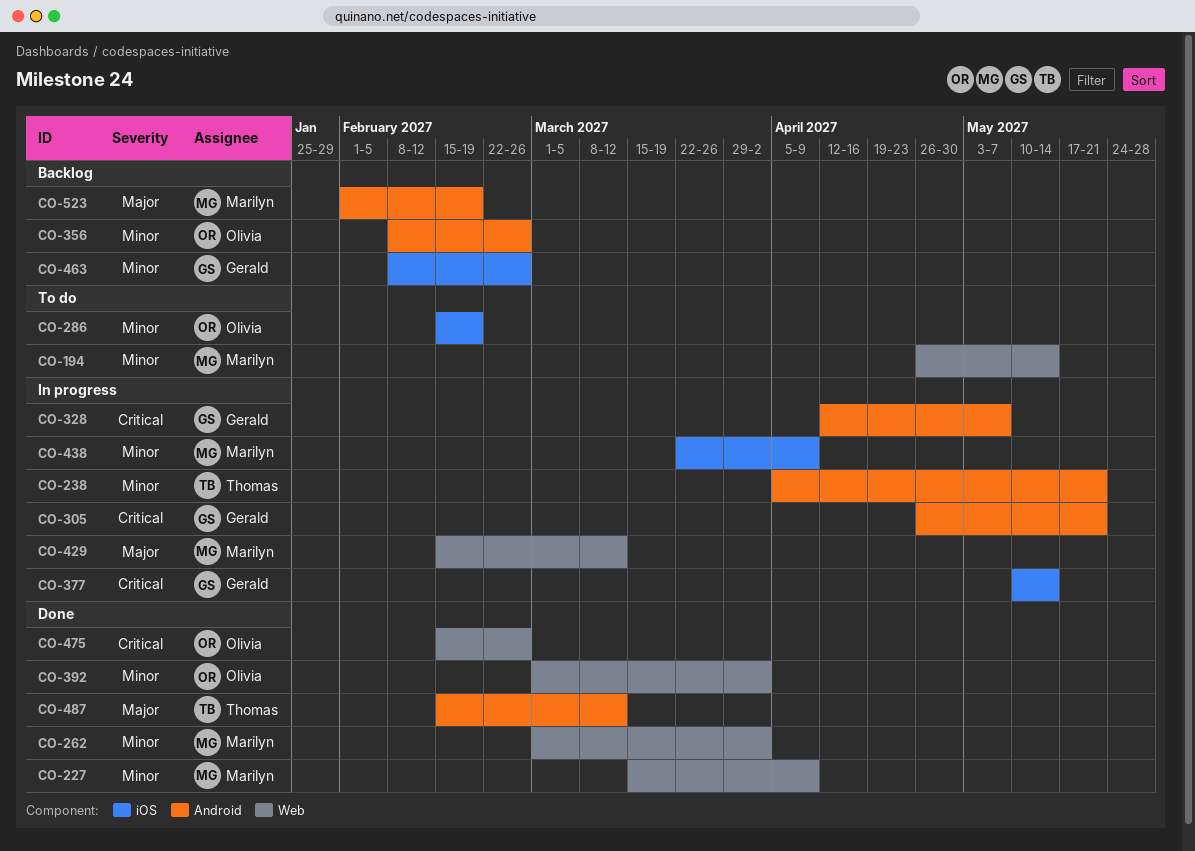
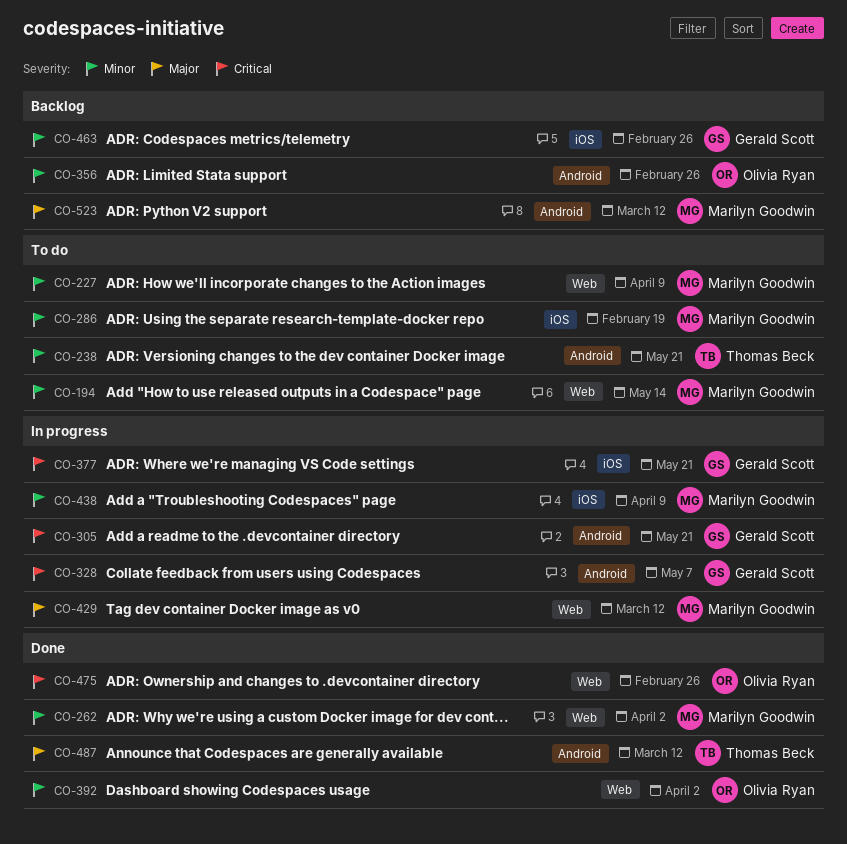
CO-227, status: Done -> To do
CO-238, status: In progress -> To do
CO-286, owner: Olivia Ryan -> Marilyn Goodwin
CO-377, due: May 14 -> May 21
CO-523, due: Feb 19 -> Mar 12

